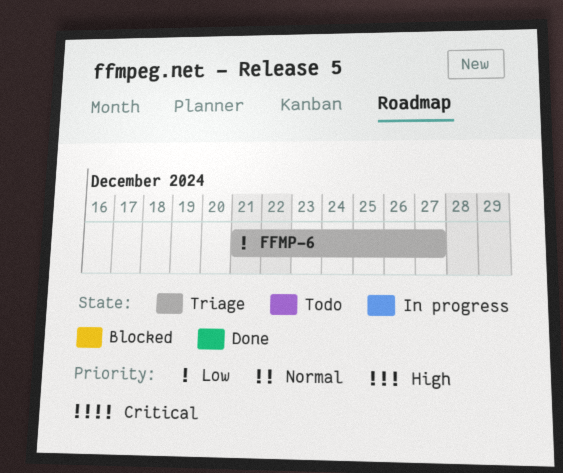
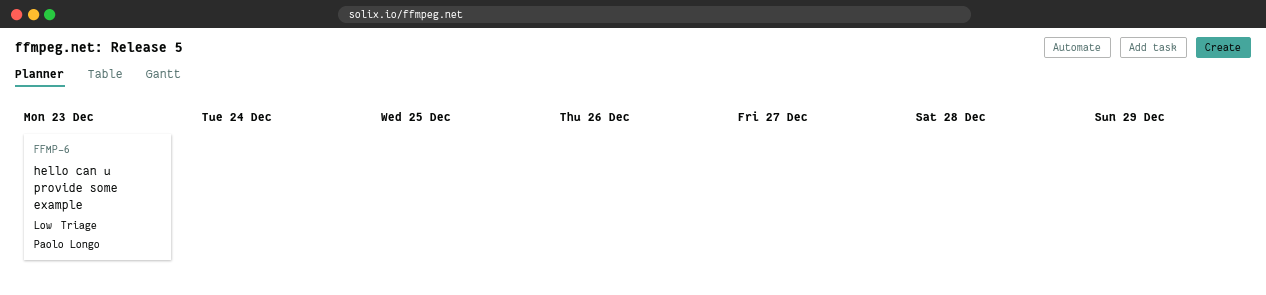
FFMP-6, due: Dec 27 -> Dec 23

